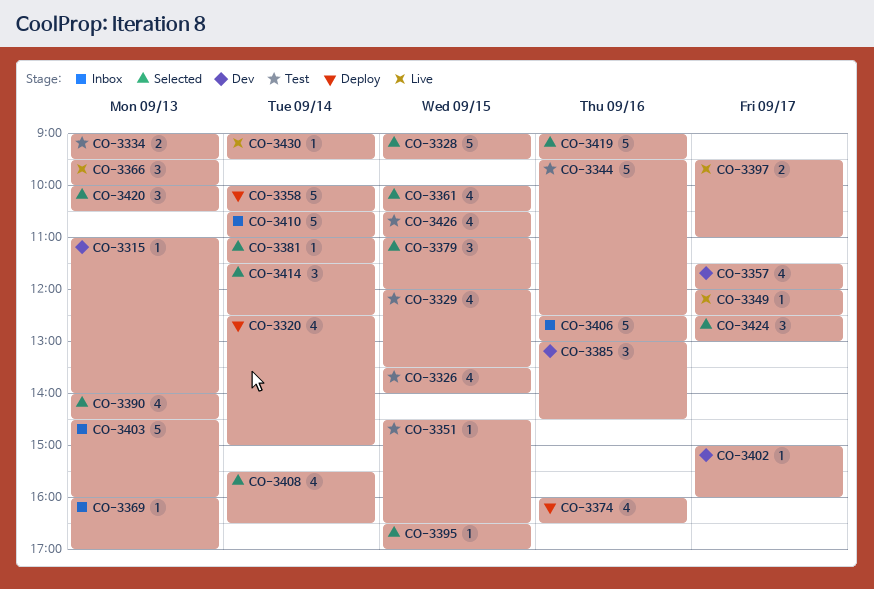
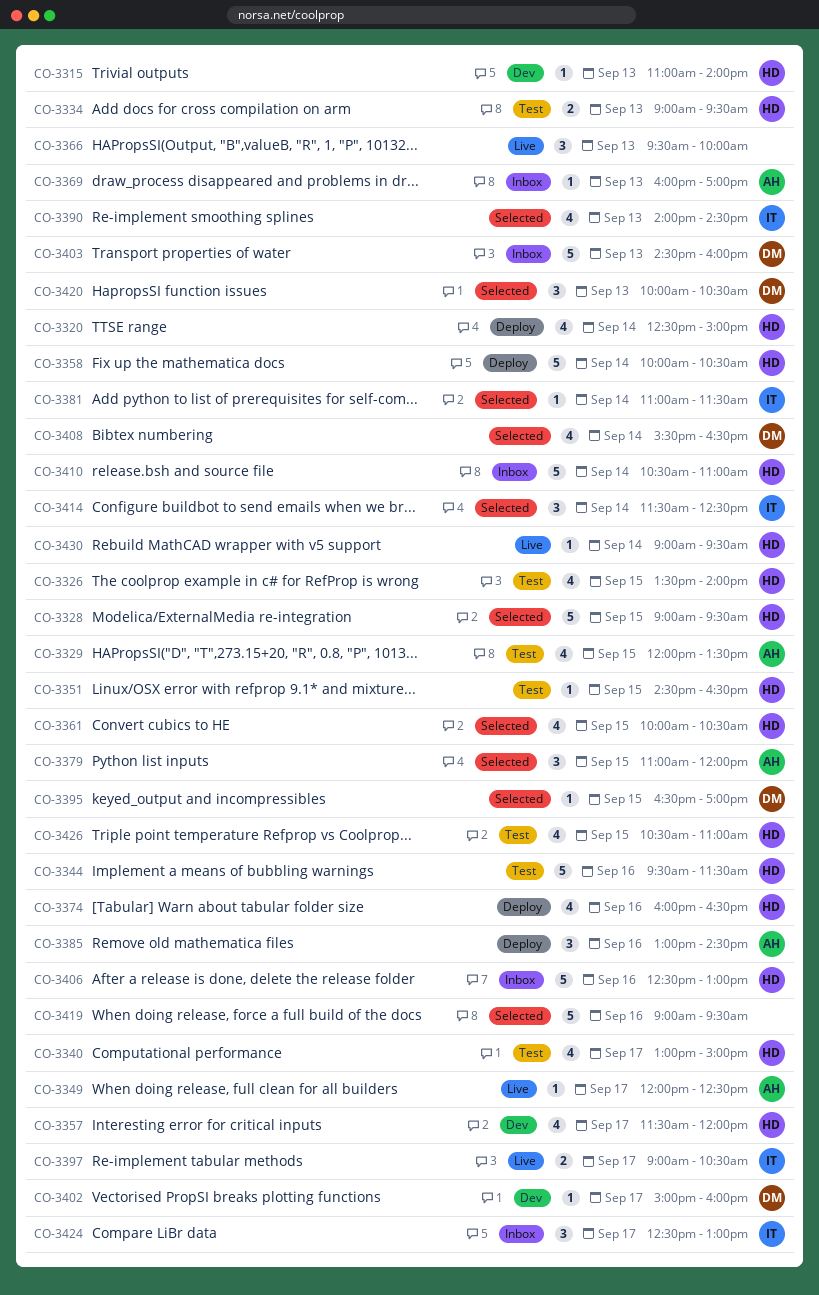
CO-3340: none -> present
CO-3344, ends: 12:30 -> 11:30
CO-3385, status: Dev -> Deploy
CO-3397, begins: 09:30 -> 09:00
CO-3397, ends: 11:00 -> 10:30
CO-3424, status: Selected -> Inbox

